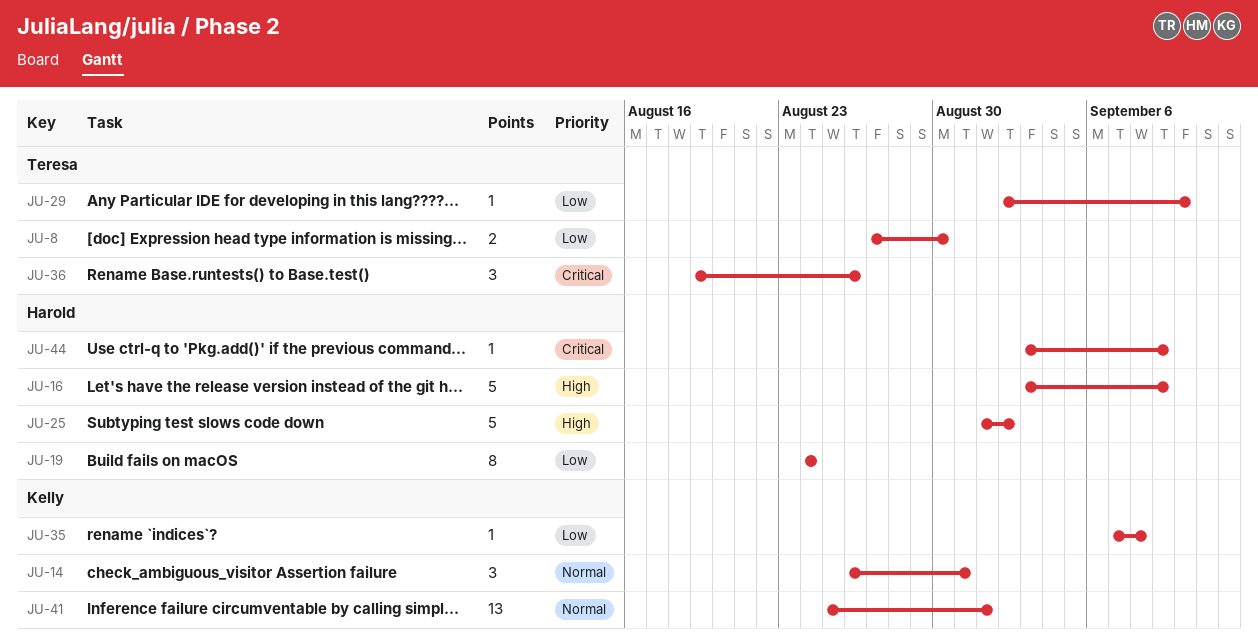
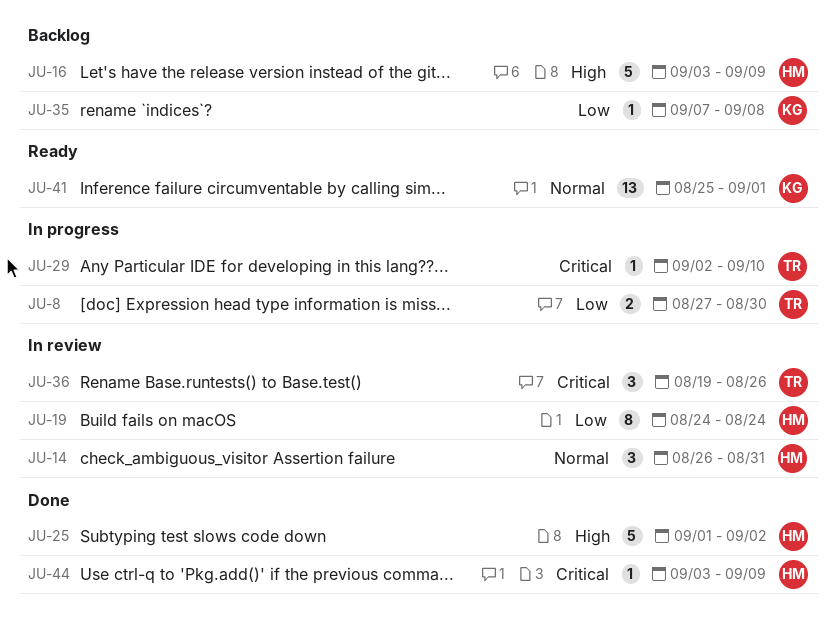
JU-14, owner: Kelly -> Harold
JU-29, priority: Low -> Critical

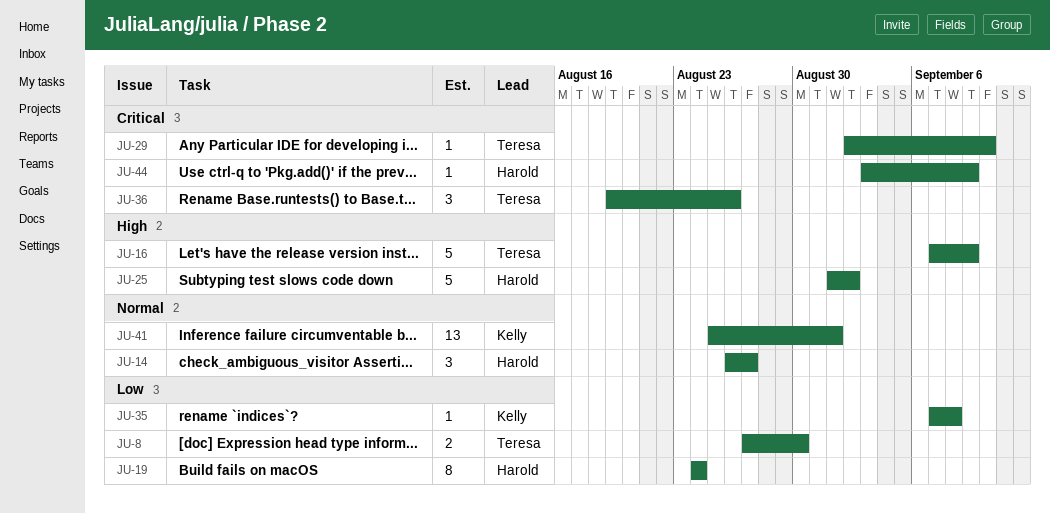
JU-14, due: Aug 31 -> Aug 27
JU-16, owner: Harold -> Teresa
JU-16, start: Sep 3 -> Sep 7

